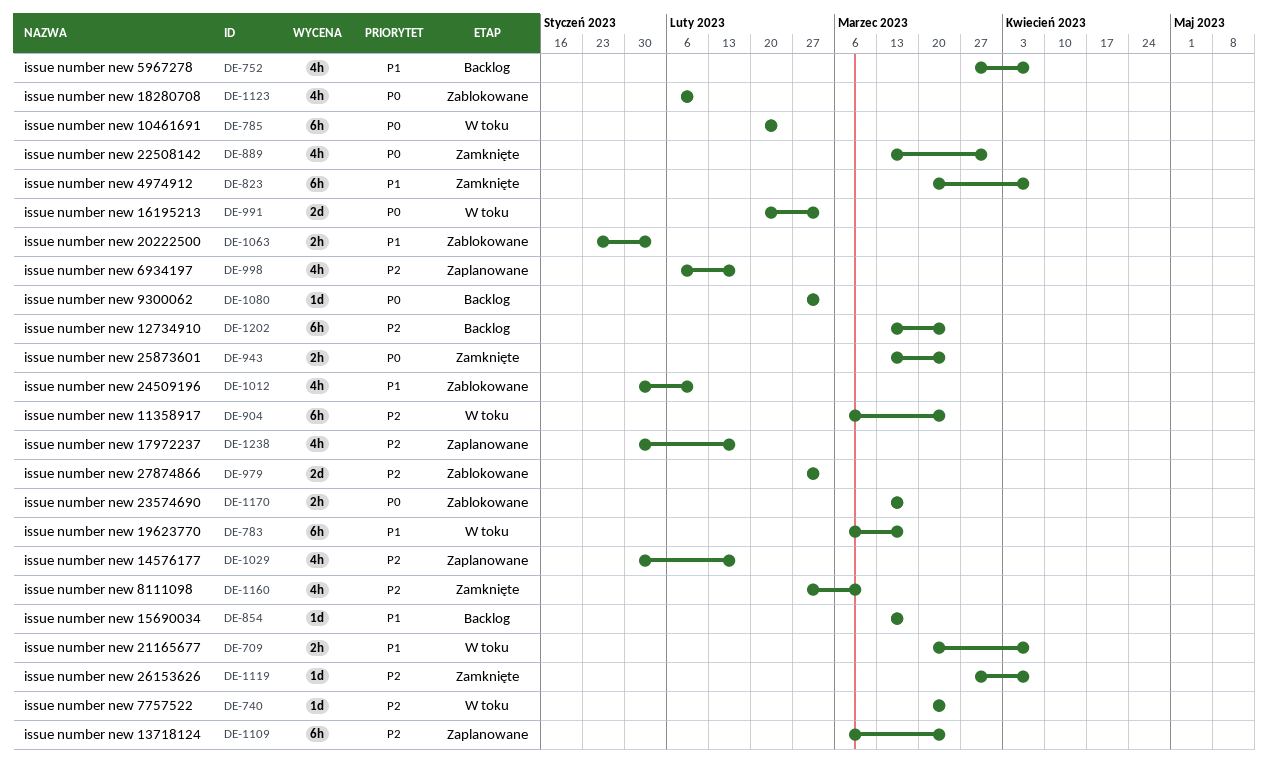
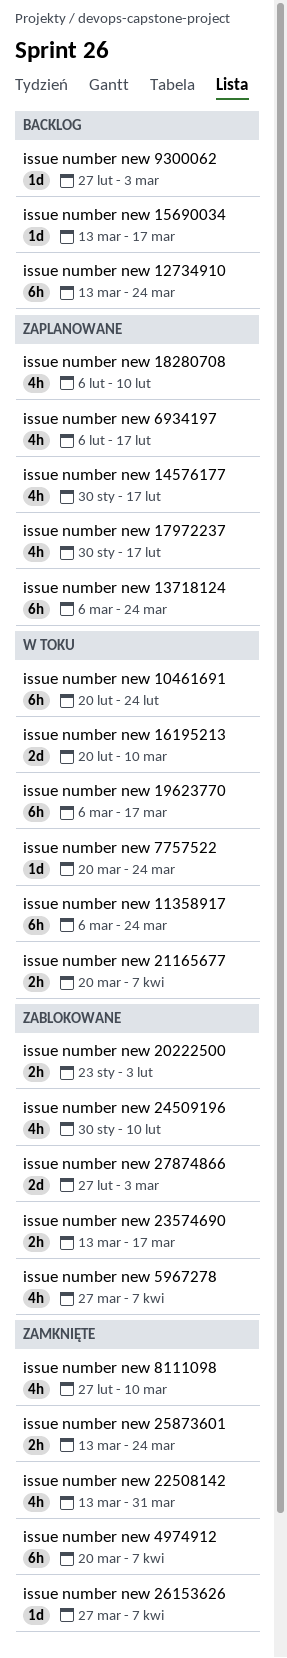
issue number new 16195213, due: Mar 3 -> Mar 10
issue number new 18280708, status: Zablokowane -> Zaplanowane
issue number new 5967278, status: Backlog -> Zablokowane

